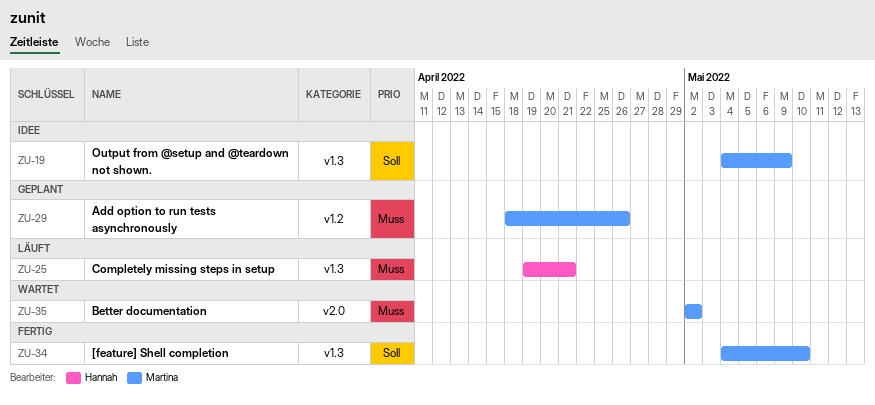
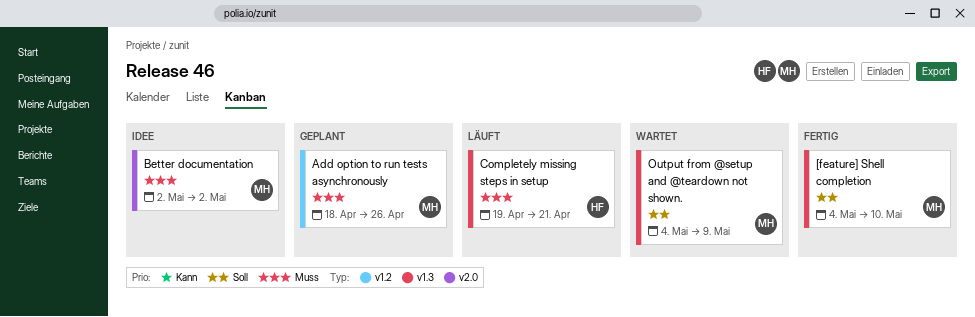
Better documentation, status: Wartet -> Idee
Output from @setup and @teardown not shown., status: Idee -> Wartet

